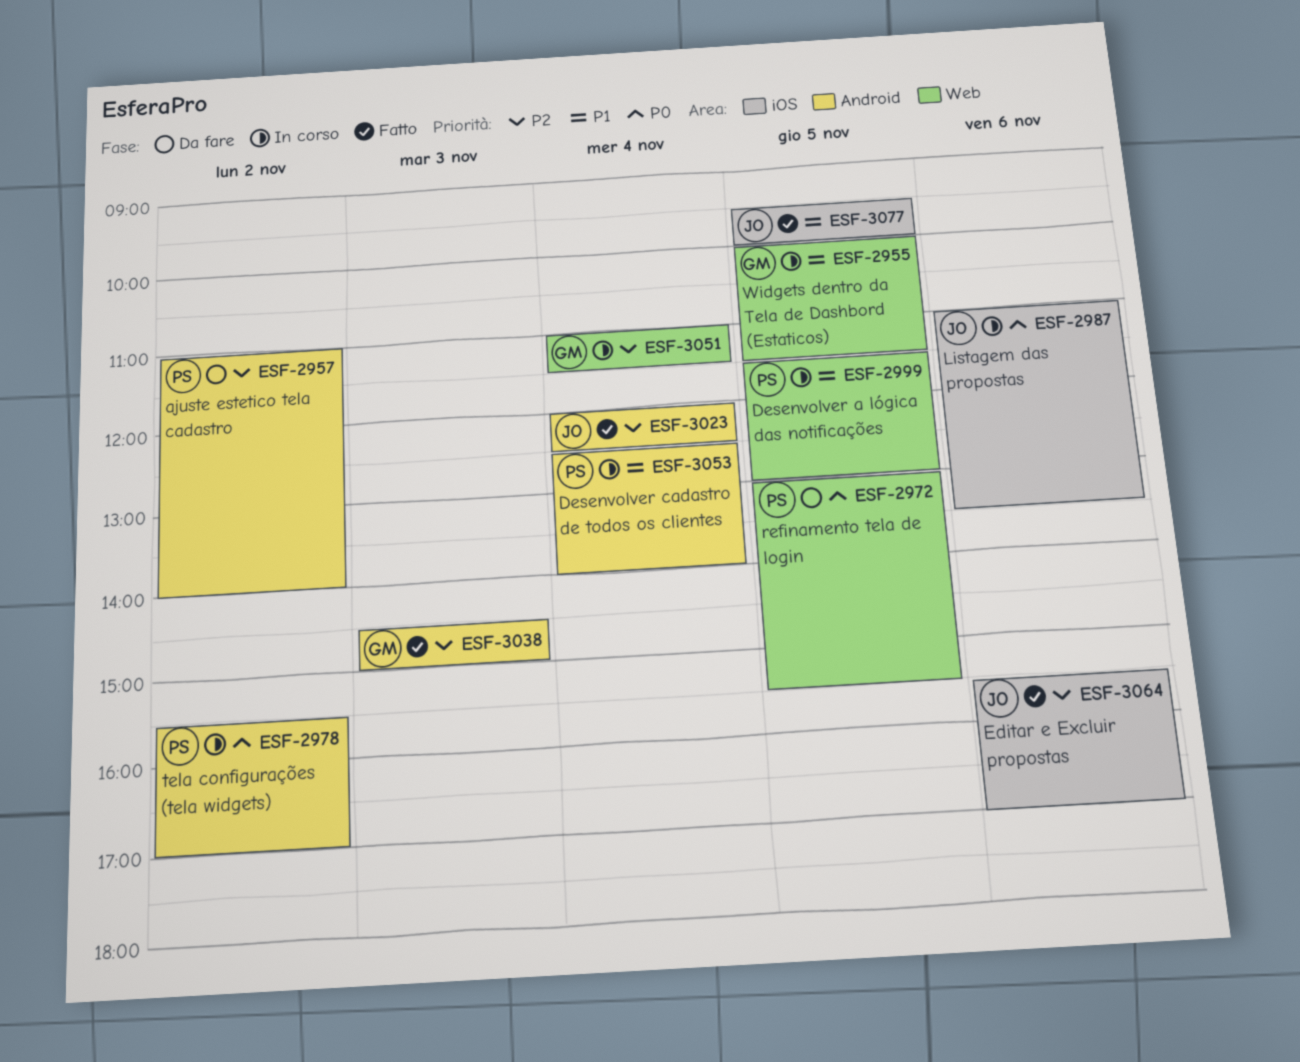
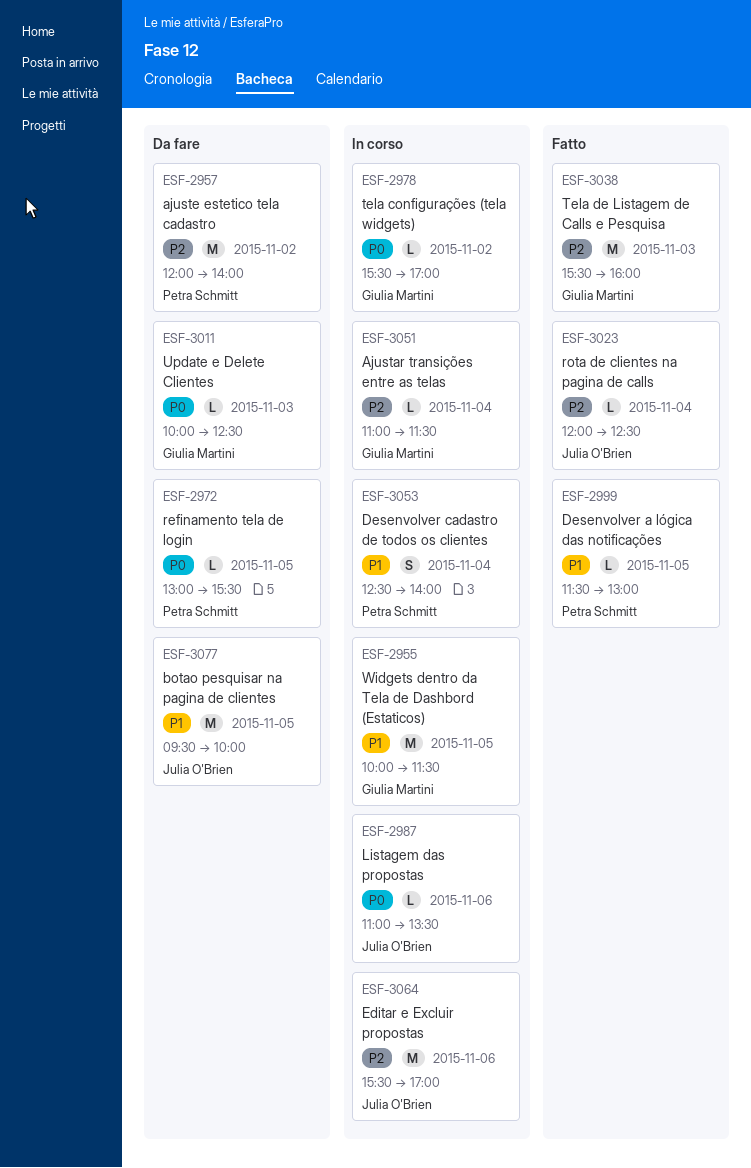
ESF-2957, begins: 11:00 -> 12:00
ESF-2978, owner: Petra Schmitt -> Giulia Martini
ESF-2999, status: In corso -> Fatto
ESF-3011: none -> present
ESF-3038, begins: 14:30 -> 15:30
ESF-3038, ends: 15:00 -> 16:00
ESF-3064, status: Fatto -> In corso
ESF-3077, status: Fatto -> Da fare

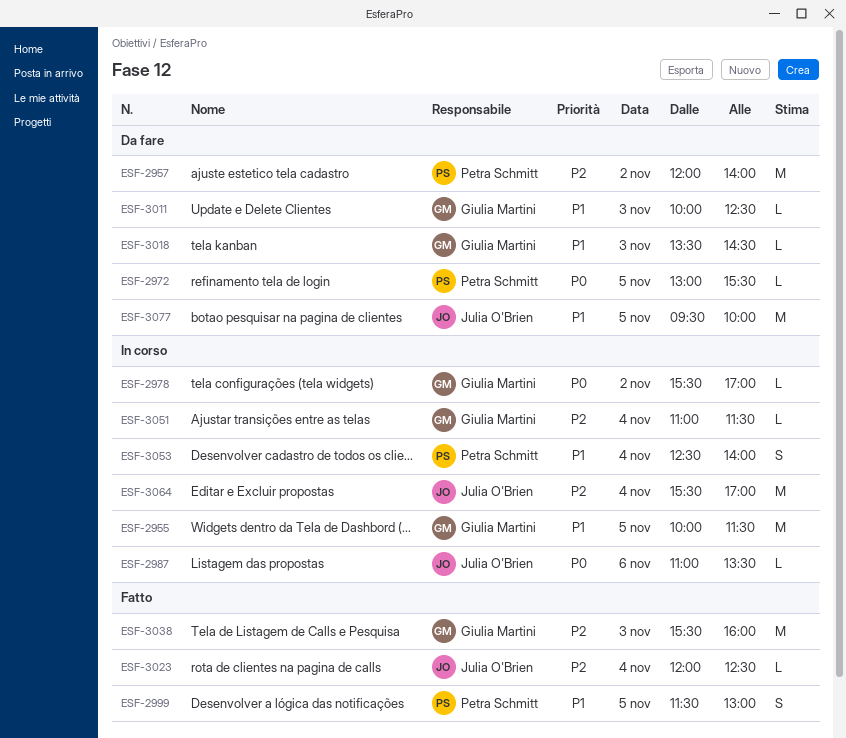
ESF-2999, estimate: L -> S
ESF-3011, priority: P0 -> P1
ESF-3018: none -> present
ESF-3064, day: Nov 6 -> Nov 4

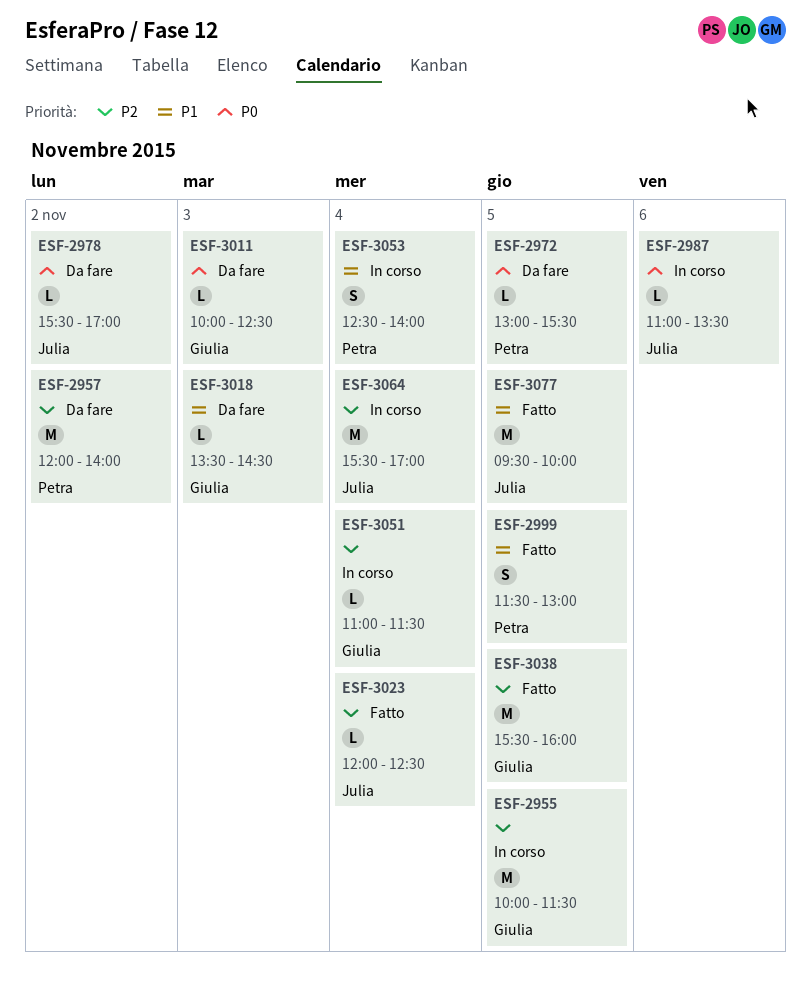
ESF-2955, priority: P1 -> P2
ESF-2978, status: In corso -> Da fare
ESF-2978, owner: Giulia Martini -> Julia O'Brien
ESF-3011, priority: P1 -> P0
ESF-3038, day: Nov 3 -> Nov 5
ESF-3077, status: Da fare -> Fatto

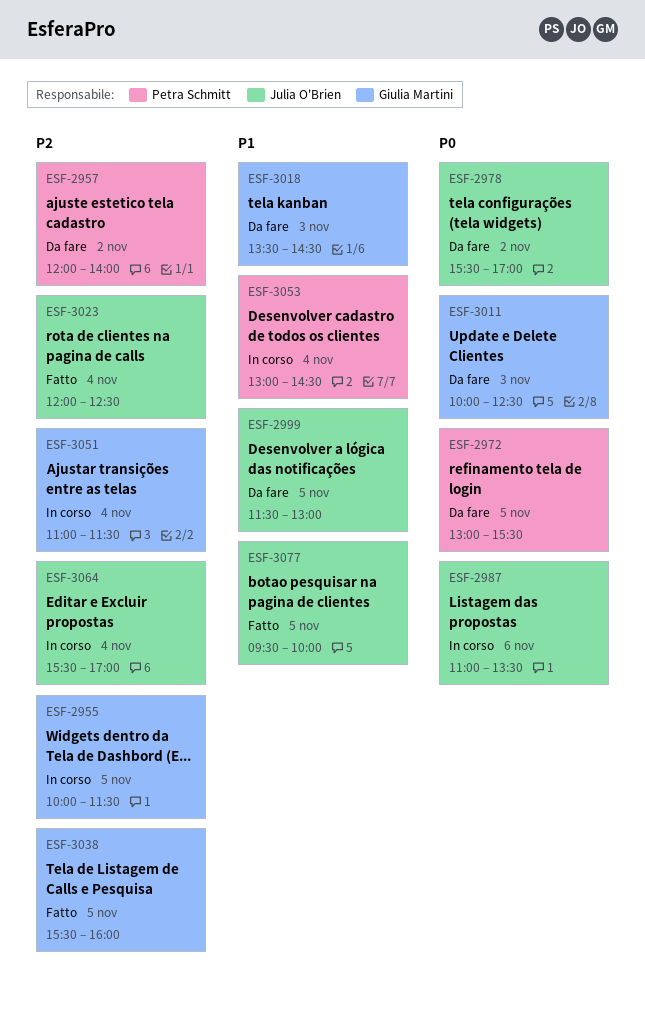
ESF-2999, status: Fatto -> Da fare
ESF-2999, owner: Petra Schmitt -> Julia O'Brien
ESF-3053, begins: 12:30 -> 13:00
ESF-3053, ends: 14:00 -> 14:30

